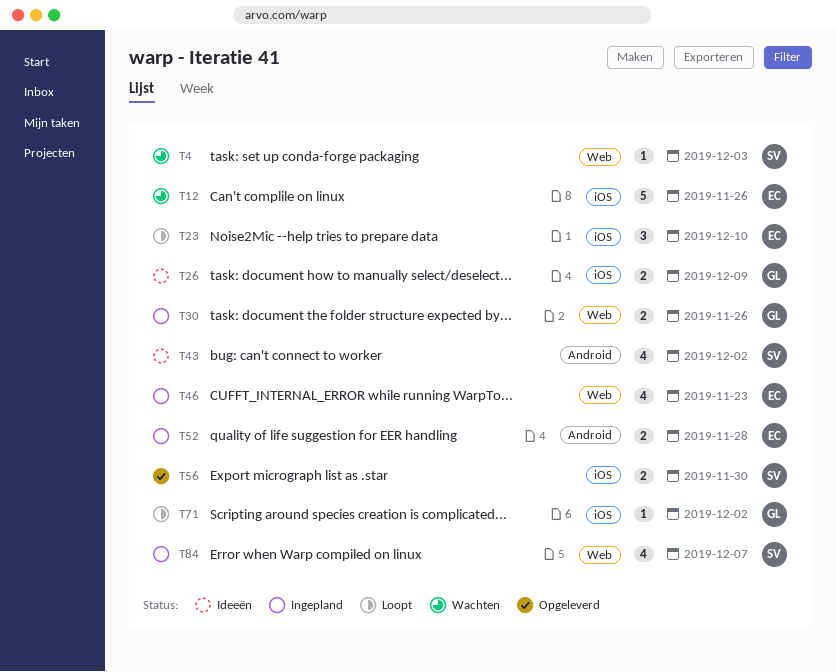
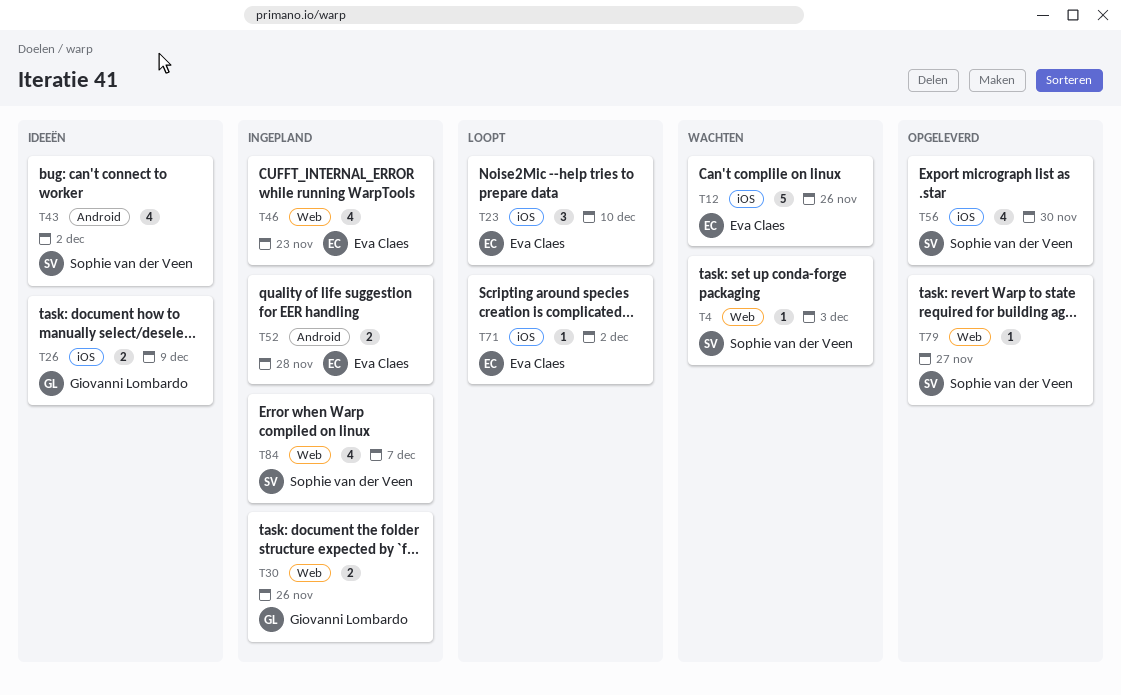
T56, estimate: 2 -> 4
T71, owner: Giovanni Lombardo -> Eva Claes
T79: none -> present

